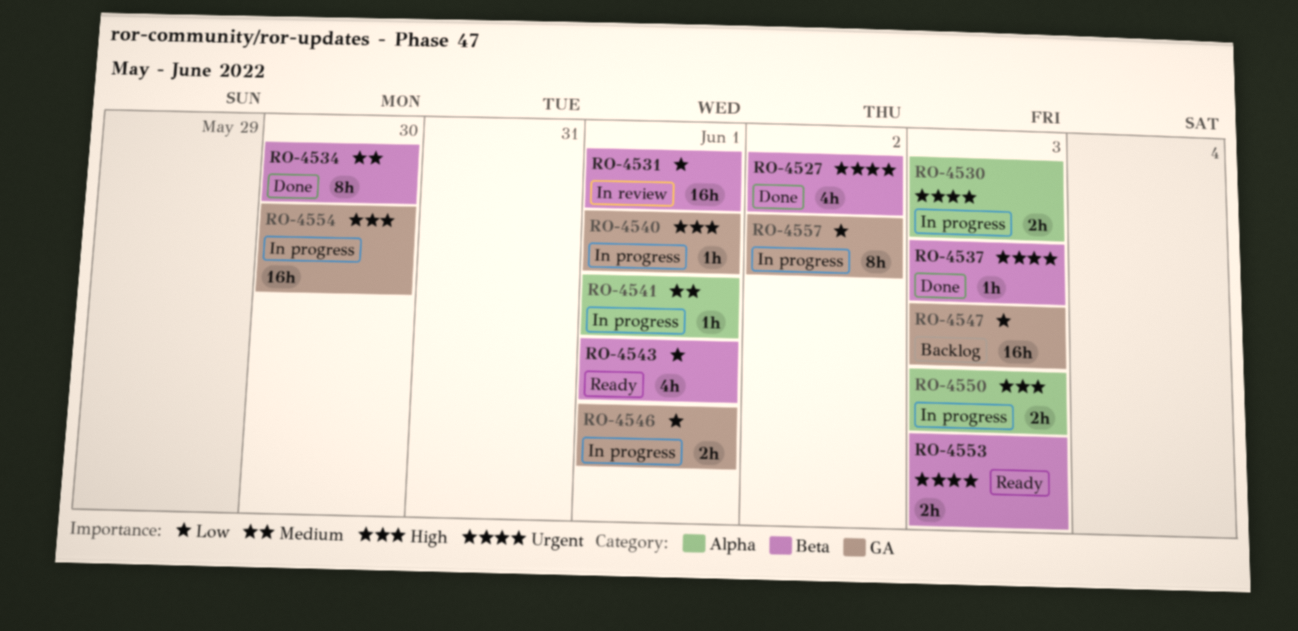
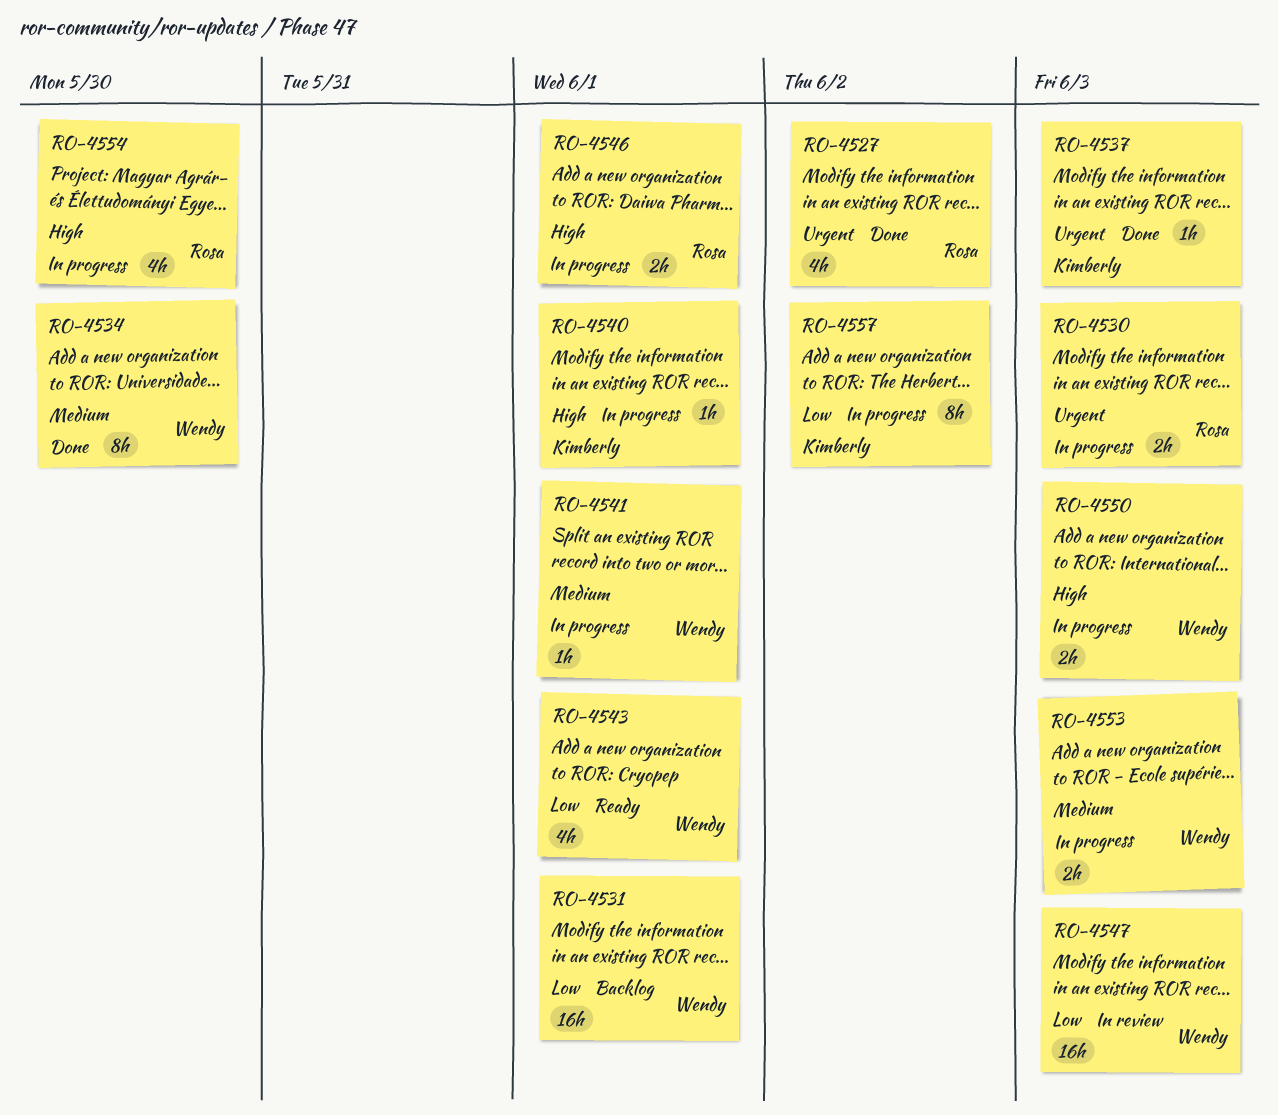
RO-4531, status: In review -> Backlog
RO-4546, priority: Low -> High
RO-4547, status: Backlog -> In review
RO-4553, status: Ready -> In progress
RO-4553, priority: Urgent -> Medium
RO-4554, estimate: 16h -> 4h

